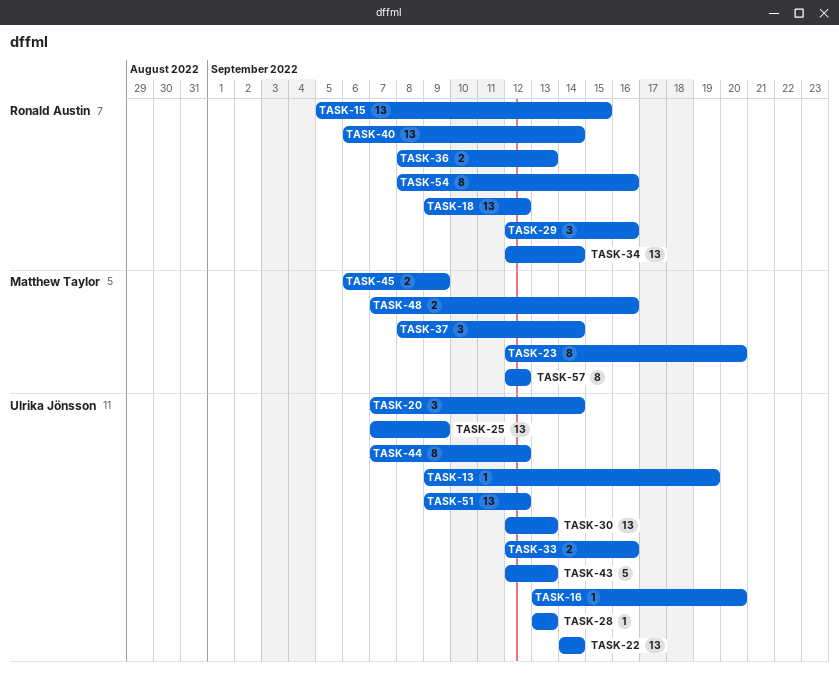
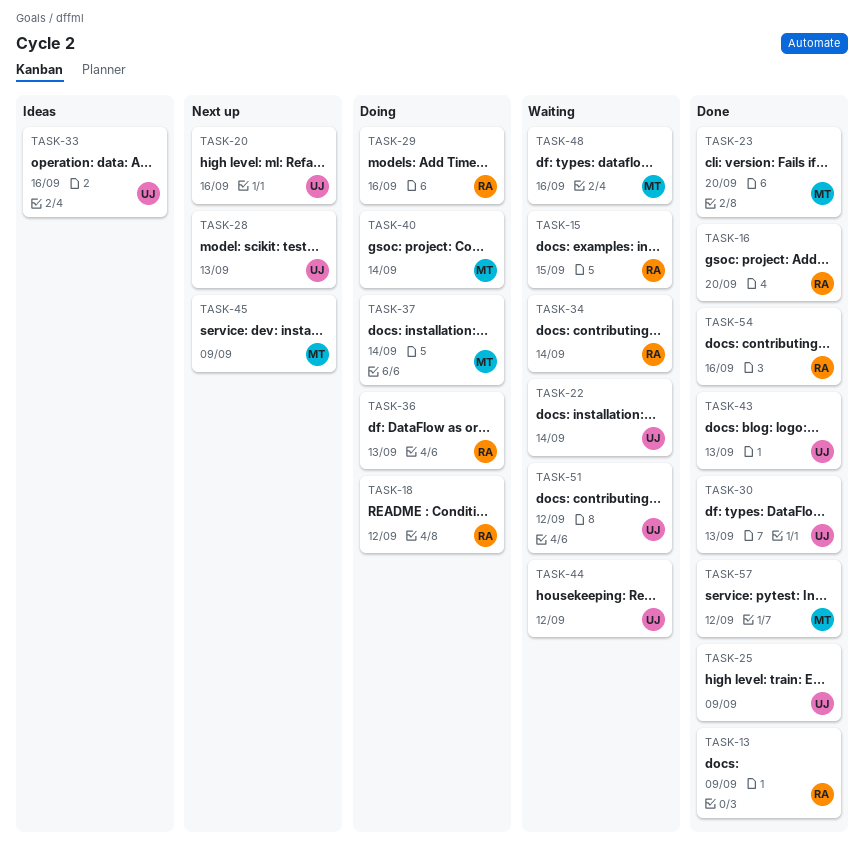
TASK-13, owner: Ulrika Jönsson -> Ronald Austin
TASK-13, due: Sep 19 -> Sep 9
TASK-16, owner: Ulrika Jönsson -> Ronald Austin
TASK-20, due: Sep 14 -> Sep 16
TASK-40, owner: Ronald Austin -> Matthew Taylor

